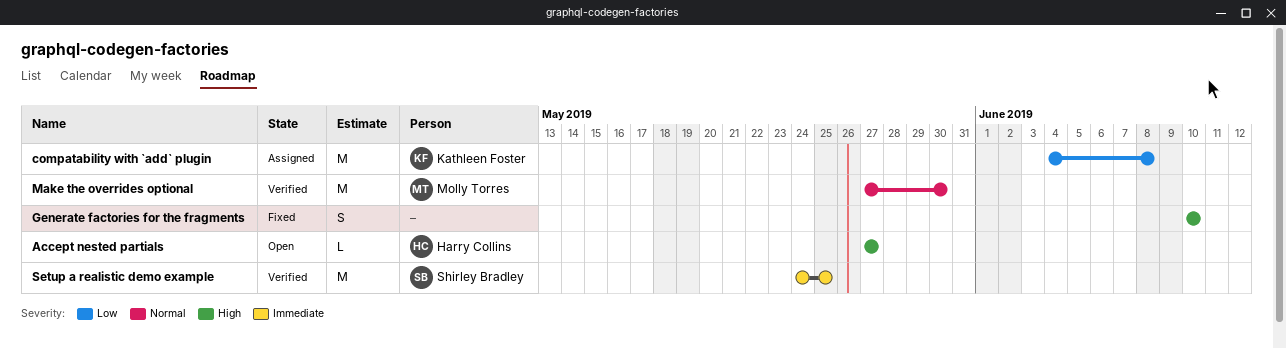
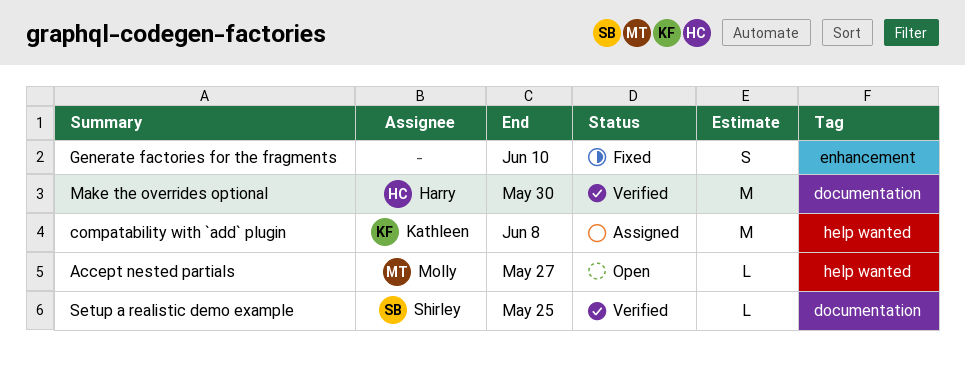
Accept nested partials, owner: Harry Collins -> Molly Torres
Make the overrides optional, owner: Molly Torres -> Harry Collins
Setup a realistic demo example, estimate: M -> L

